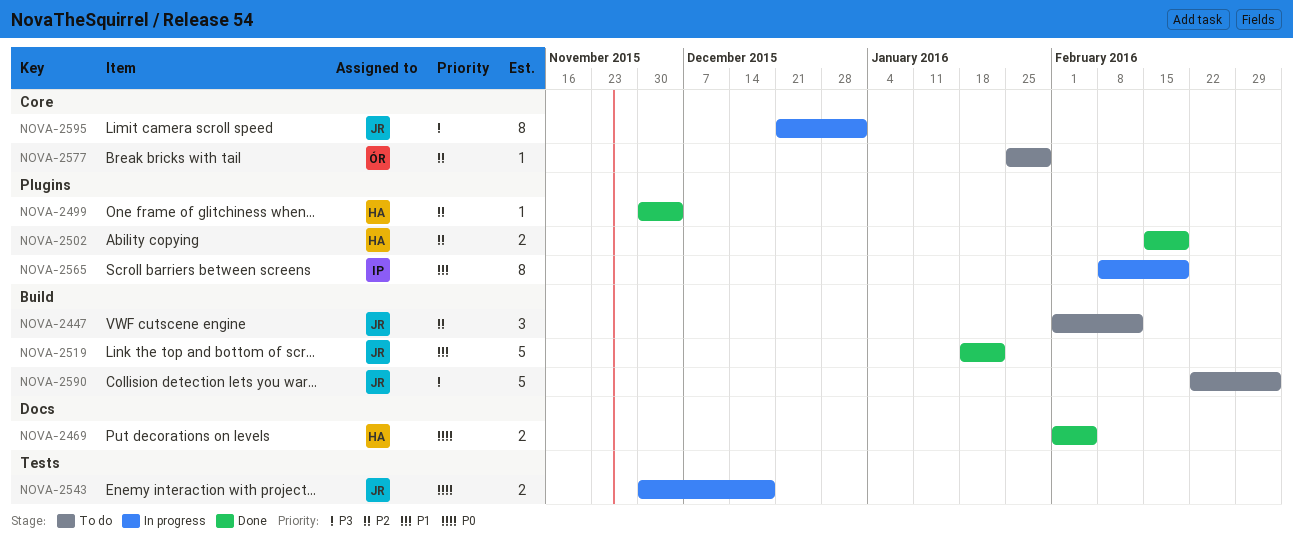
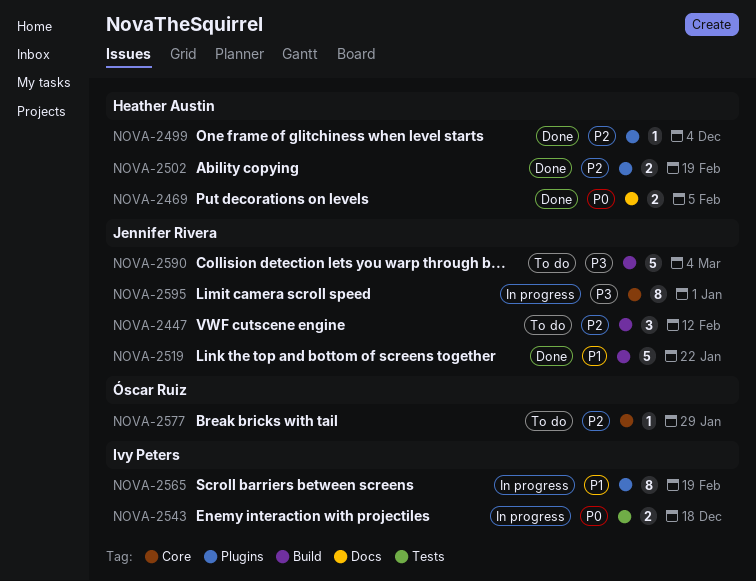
NOVA-2543, owner: Jennifer Rivera -> Ivy Peters

